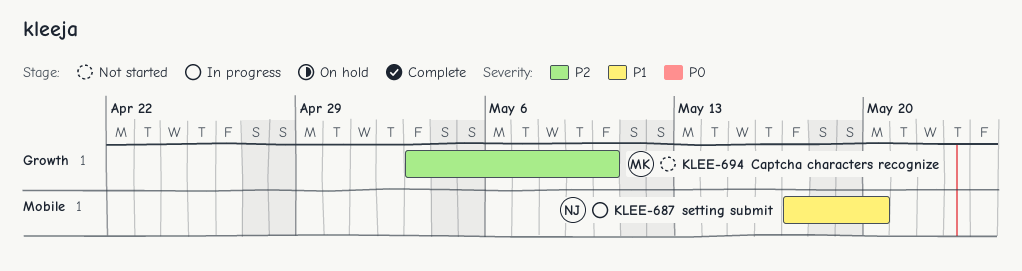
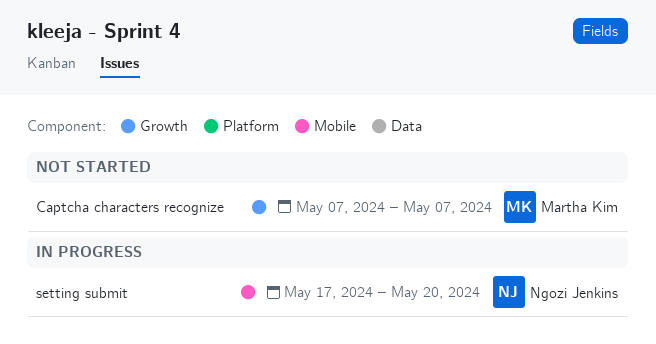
Captcha characters recognize, start: May 3 -> May 7
Captcha characters recognize, due: May 10 -> May 7

